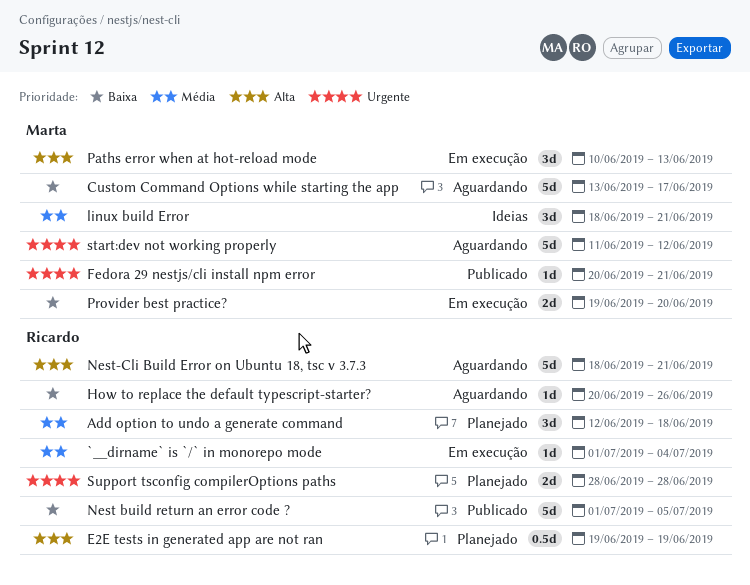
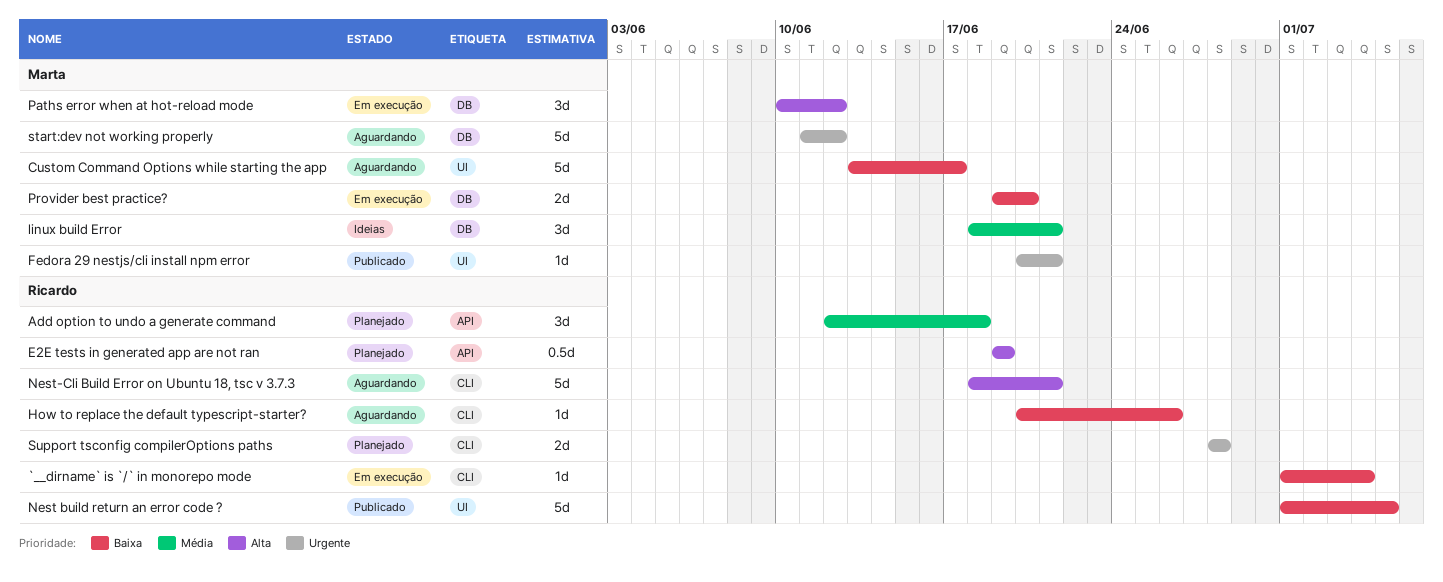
`__dirname` is `/` in monorepo mode, priority: Média -> Baixa
Paths error when at hot-reload mode, due: Jun 13 -> Jun 12

